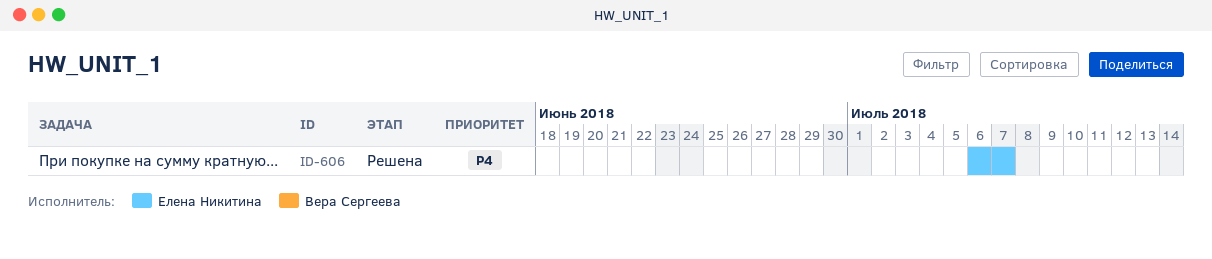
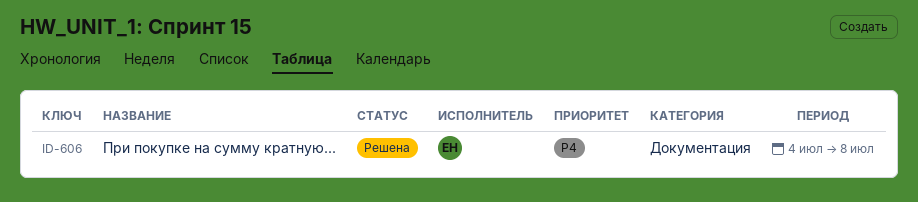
ID-606, start: Jul 6 -> Jul 4
ID-606, due: Jul 7 -> Jul 8

